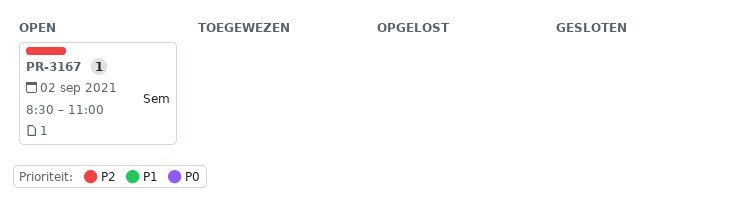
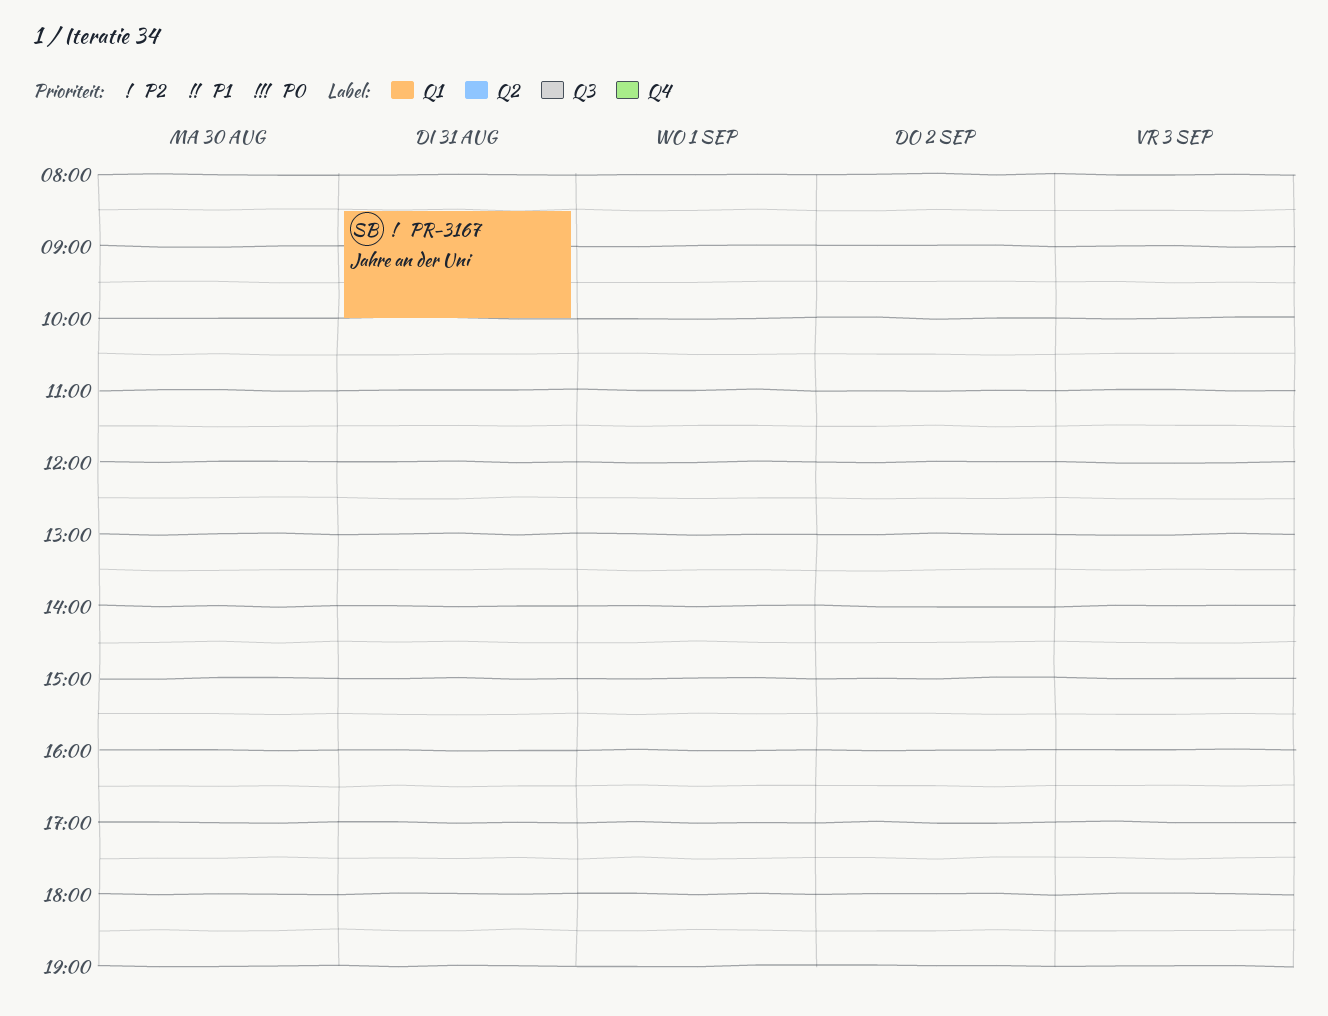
PR-3167, day: Sep 2 -> Aug 31
PR-3167, ends: 11:00 -> 10:00

